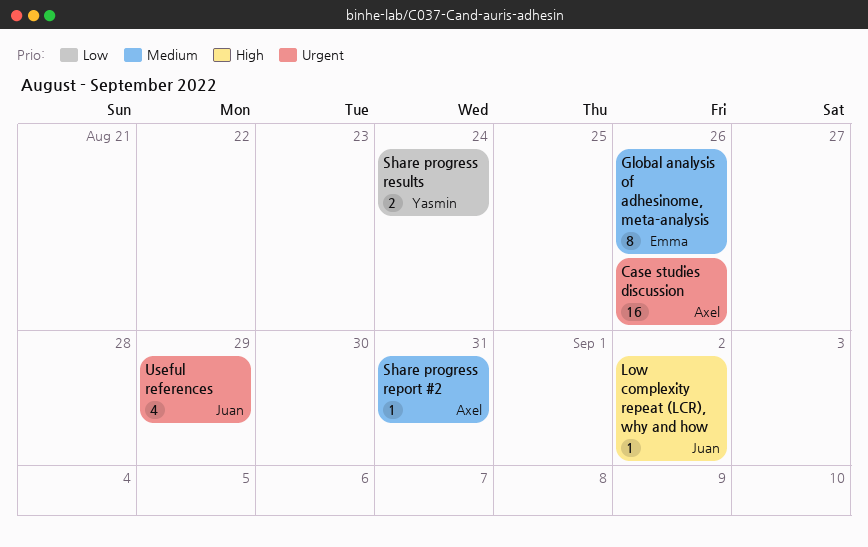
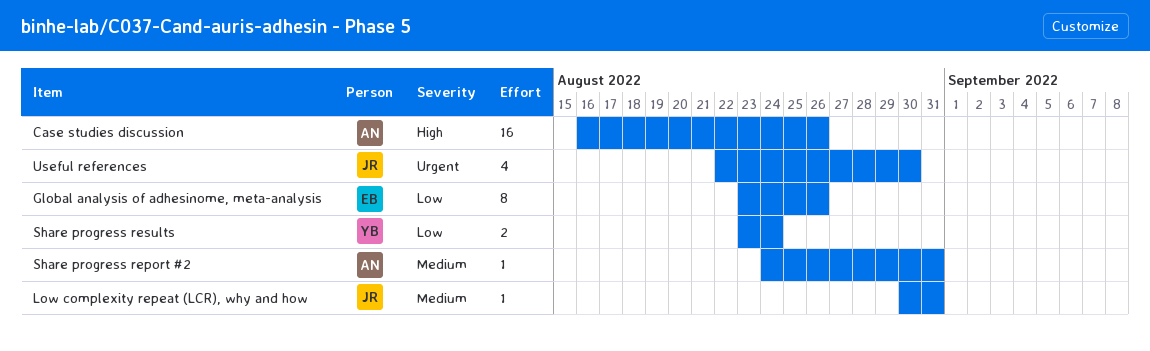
Case studies discussion, priority: Urgent -> High
Global analysis of adhesinome, meta-analysis, priority: Medium -> Low
Low complexity repeat (LCR), why and how, priority: High -> Medium
Low complexity repeat (LCR), why and how, due: Sep 2 -> Aug 31
Useful references, due: Aug 29 -> Aug 30

